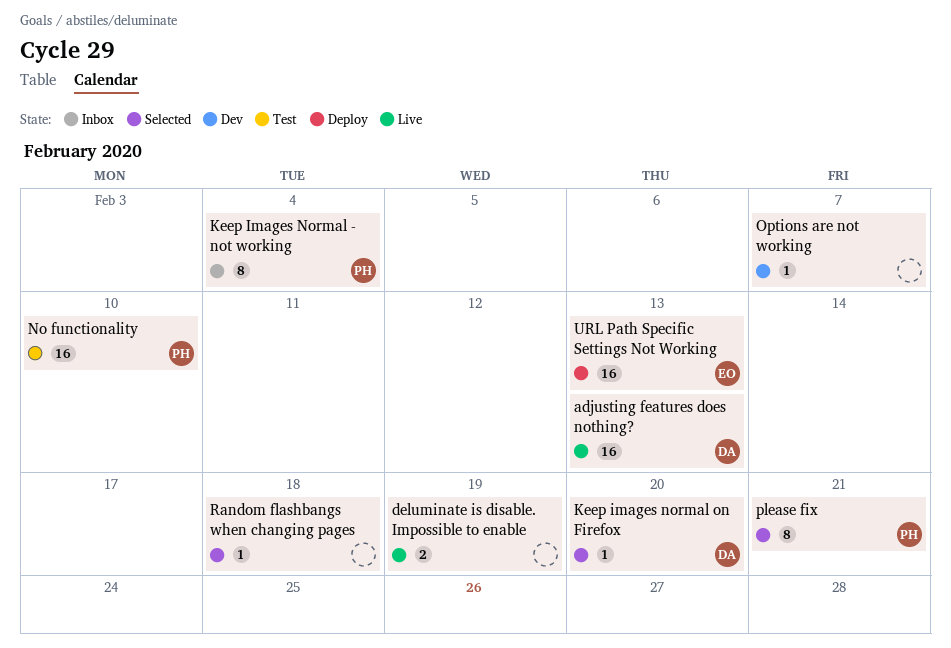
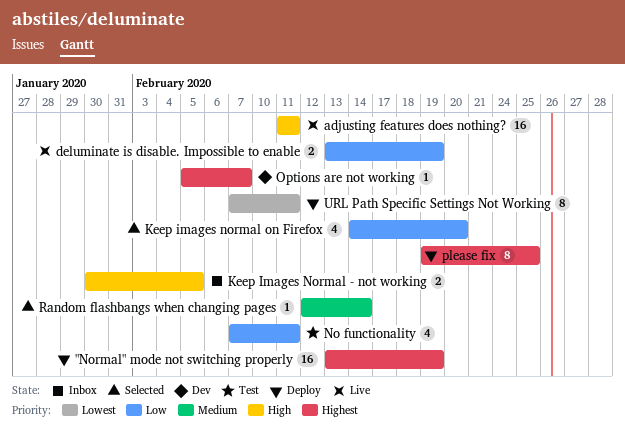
"Normal" mode not switching properly: none -> present
adjusting features does nothing?, due: Feb 13 -> Feb 11
Keep Images Normal - not working, estimate: 8 -> 2
Keep Images Normal - not working, due: Feb 4 -> Feb 5
Keep images normal on Firefox, estimate: 1 -> 4
No functionality, estimate: 16 -> 4
No functionality, due: Feb 10 -> Feb 11
please fix, status: Selected -> Deploy
please fix, due: Feb 21 -> Feb 25
Random flashbangs when changing pages, due: Feb 18 -> Feb 14
URL Path Specific Settings Not Working, estimate: 16 -> 8
URL Path Specific Settings Not Working, due: Feb 13 -> Feb 11

